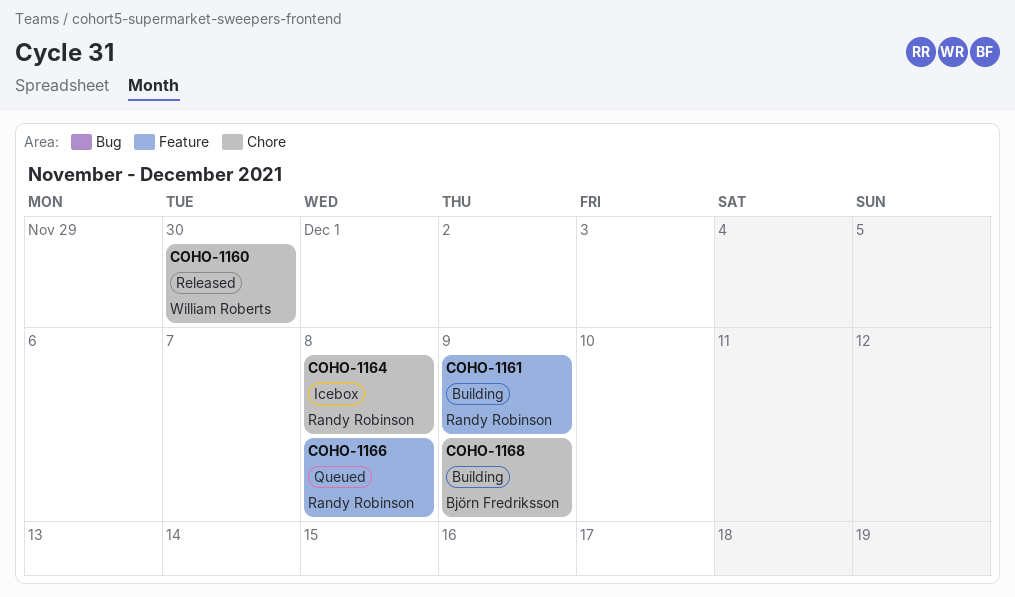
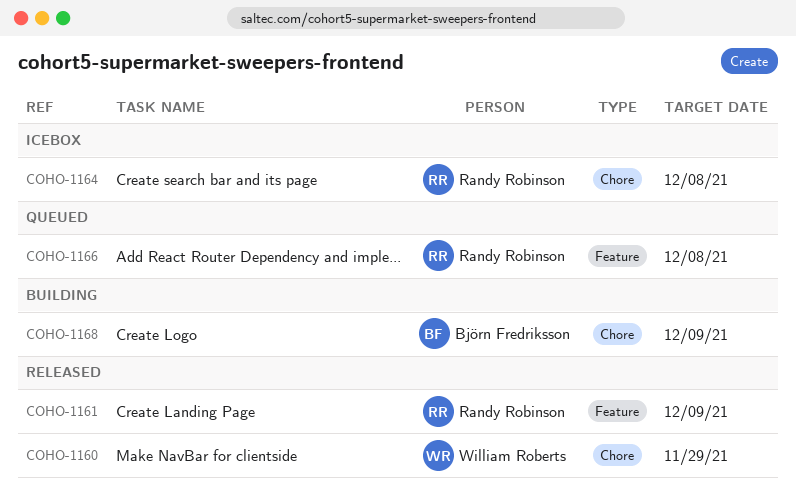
COHO-1160, due: Nov 30 -> Nov 29
COHO-1161, status: Building -> Released

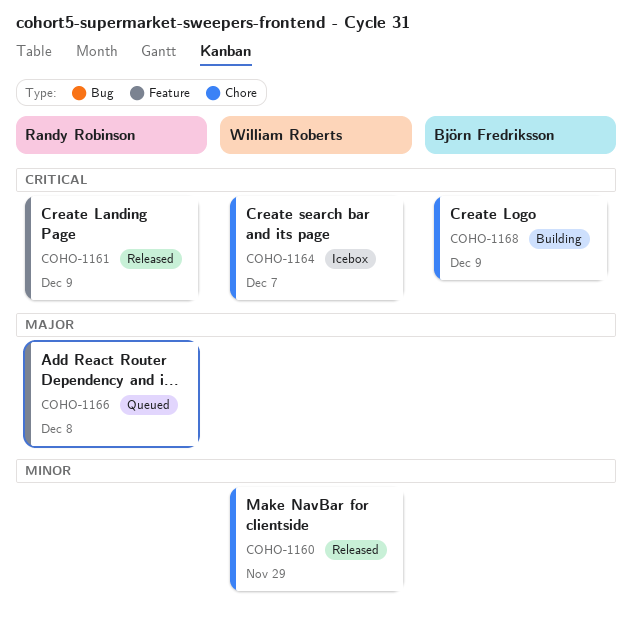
COHO-1164, owner: Randy Robinson -> William Roberts
COHO-1164, due: Dec 8 -> Dec 7

